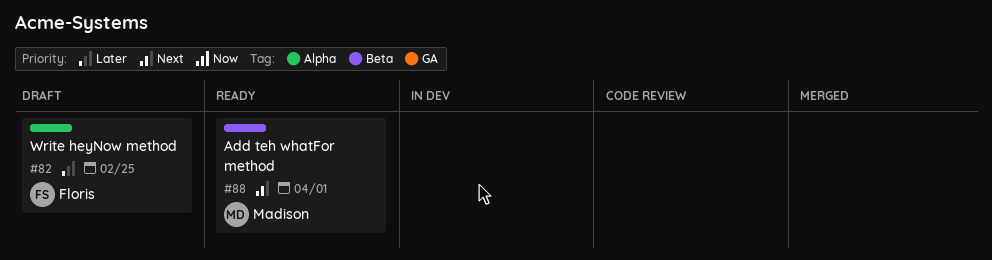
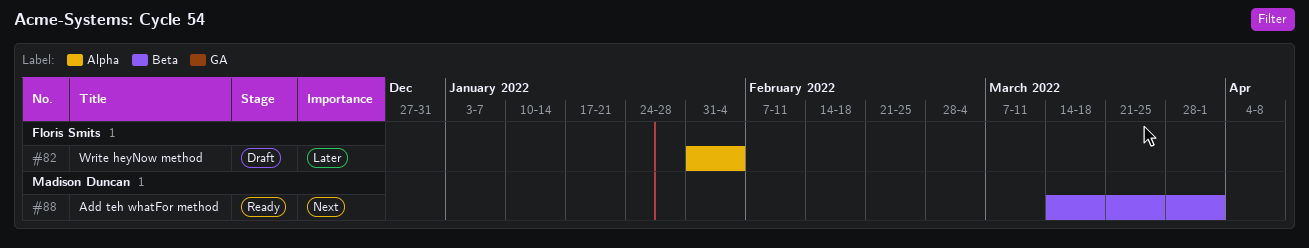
#82, due: Feb 25 -> Feb 4

